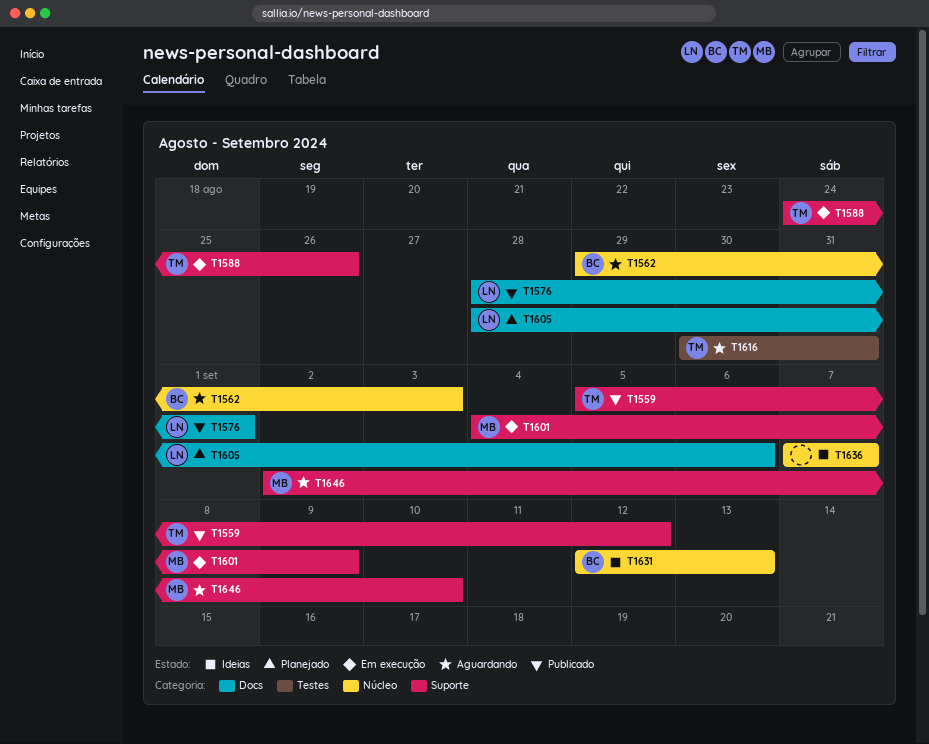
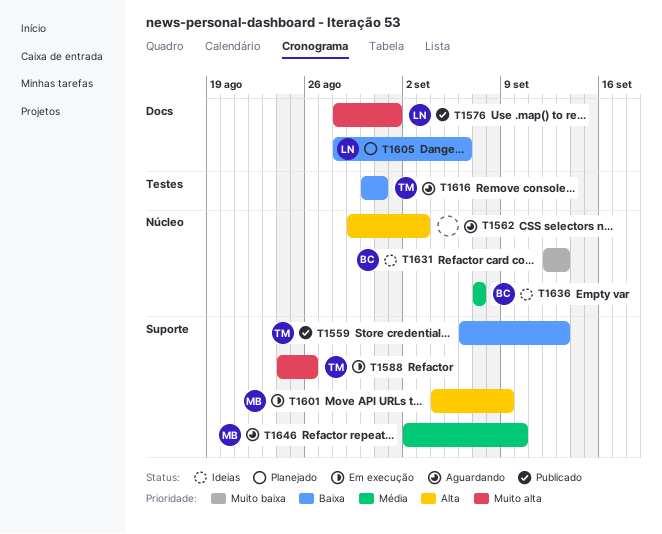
T1559, start: Sep 5 -> Sep 6
T1559, due: Sep 12 -> Sep 13
T1562, owner: BC -> none
T1636, owner: none -> BC

